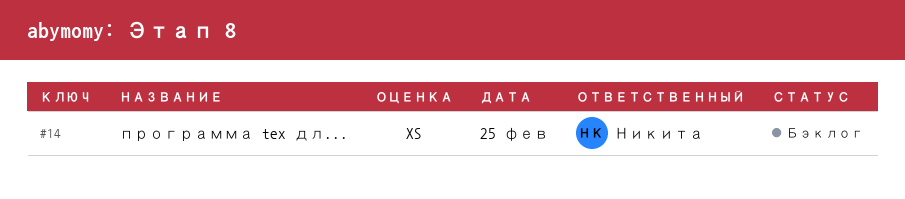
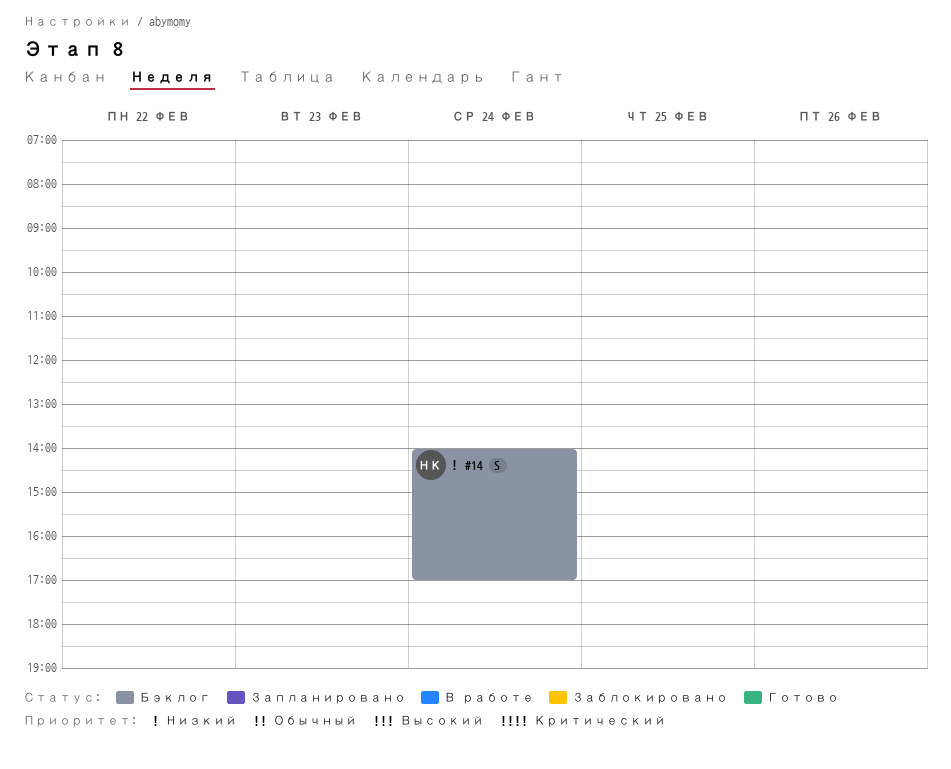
#14, estimate: XS -> S
#14, day: Feb 25 -> Feb 24

